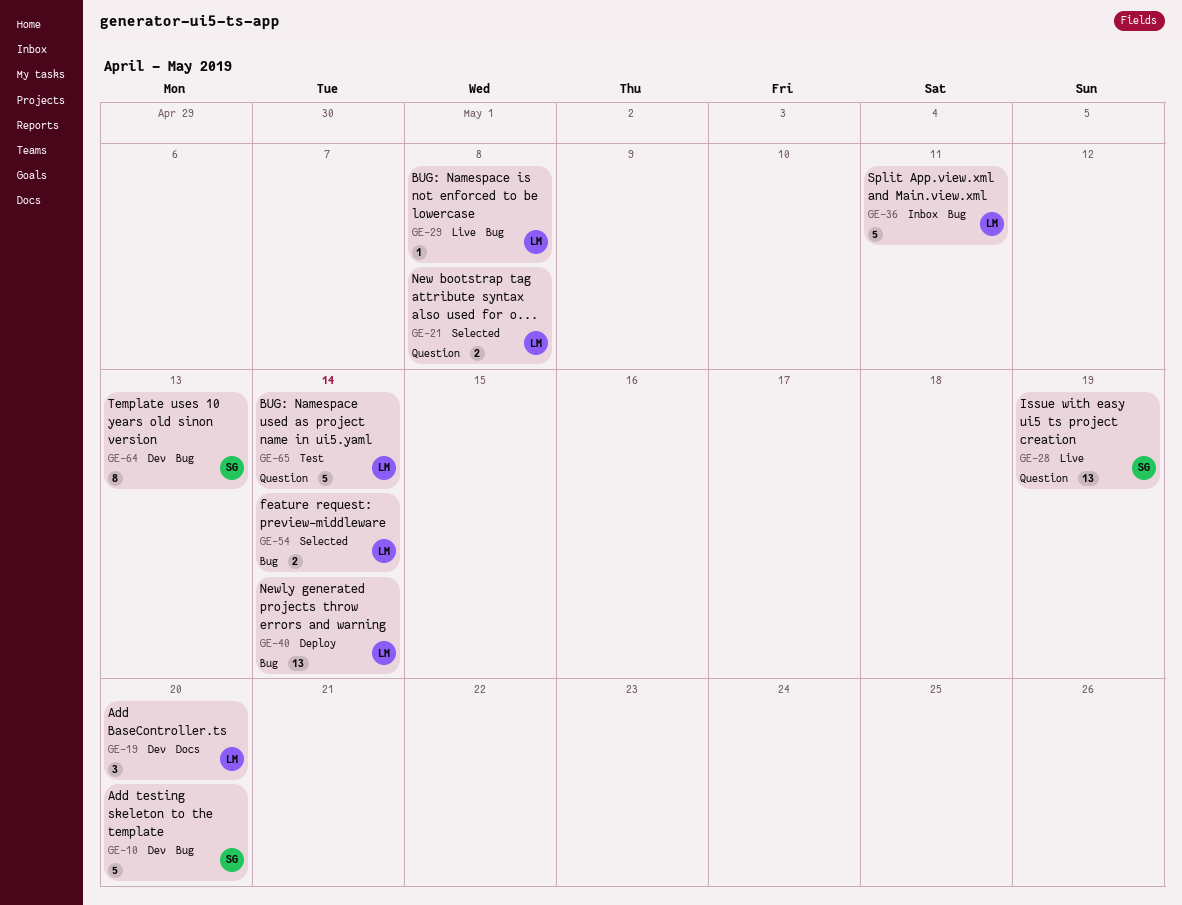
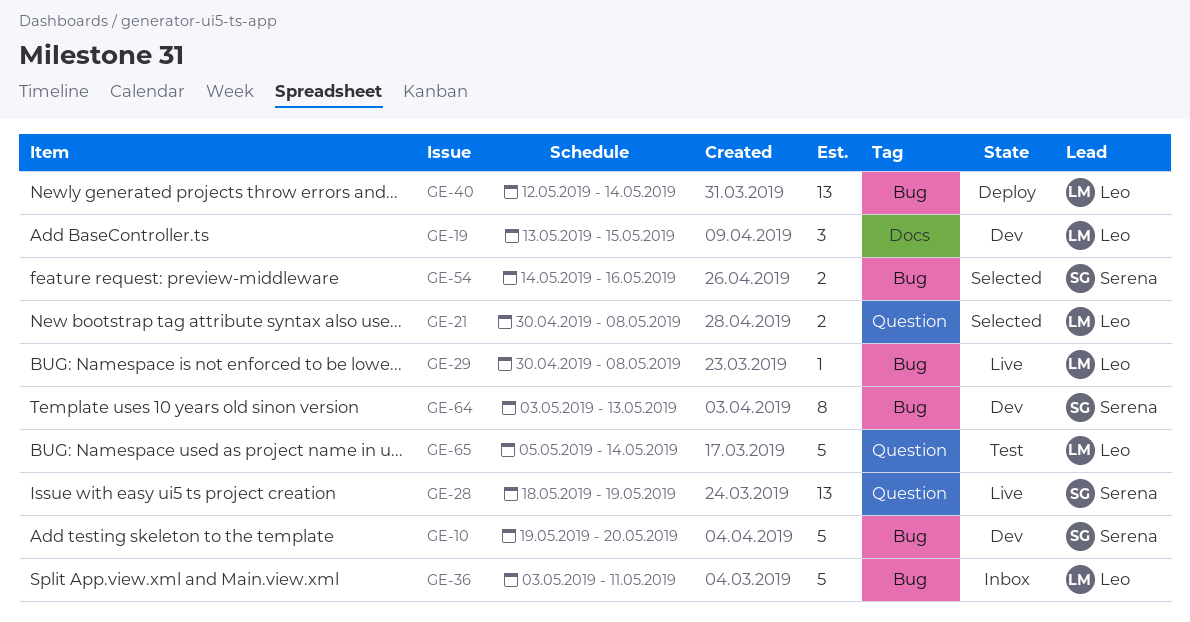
GE-19, due: May 20 -> May 15
GE-54, owner: Leo -> Serena
GE-54, due: May 14 -> May 16

